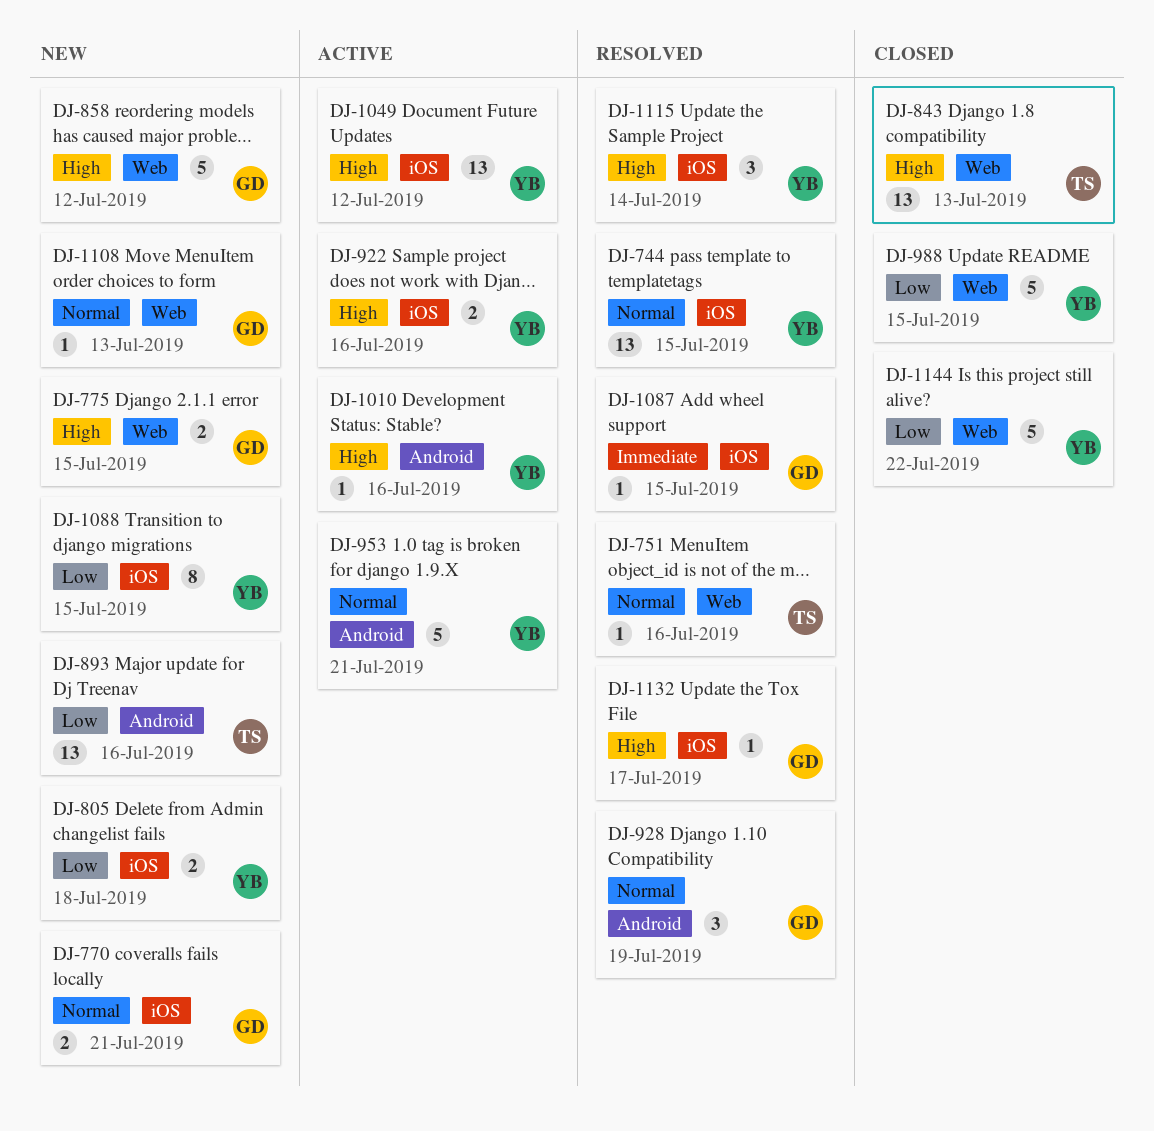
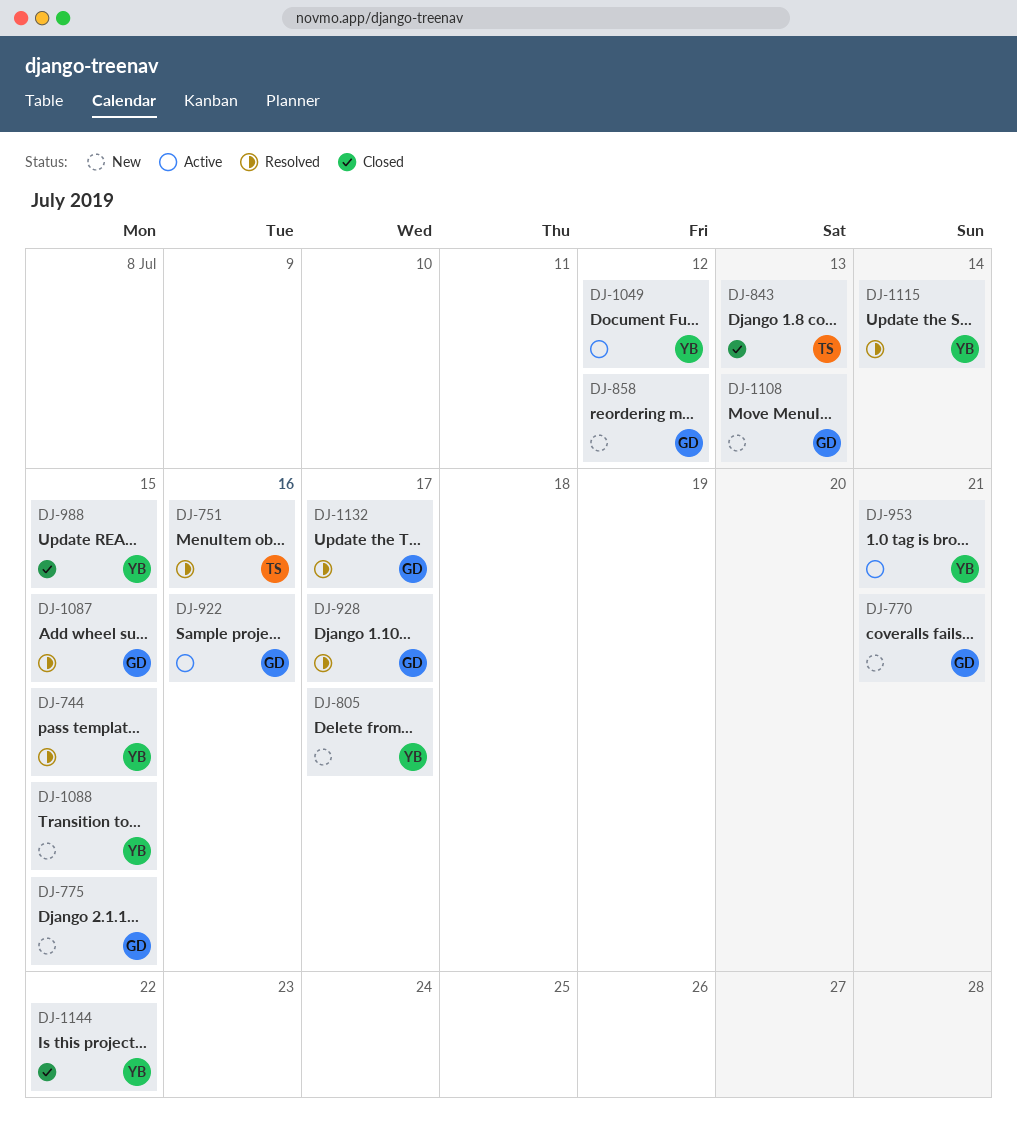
DJ-805, due: Jul 18 -> Jul 17
DJ-893: present -> none
DJ-922, owner: YB -> GD
DJ-928, due: Jul 19 -> Jul 17
DJ-1010: present -> none

